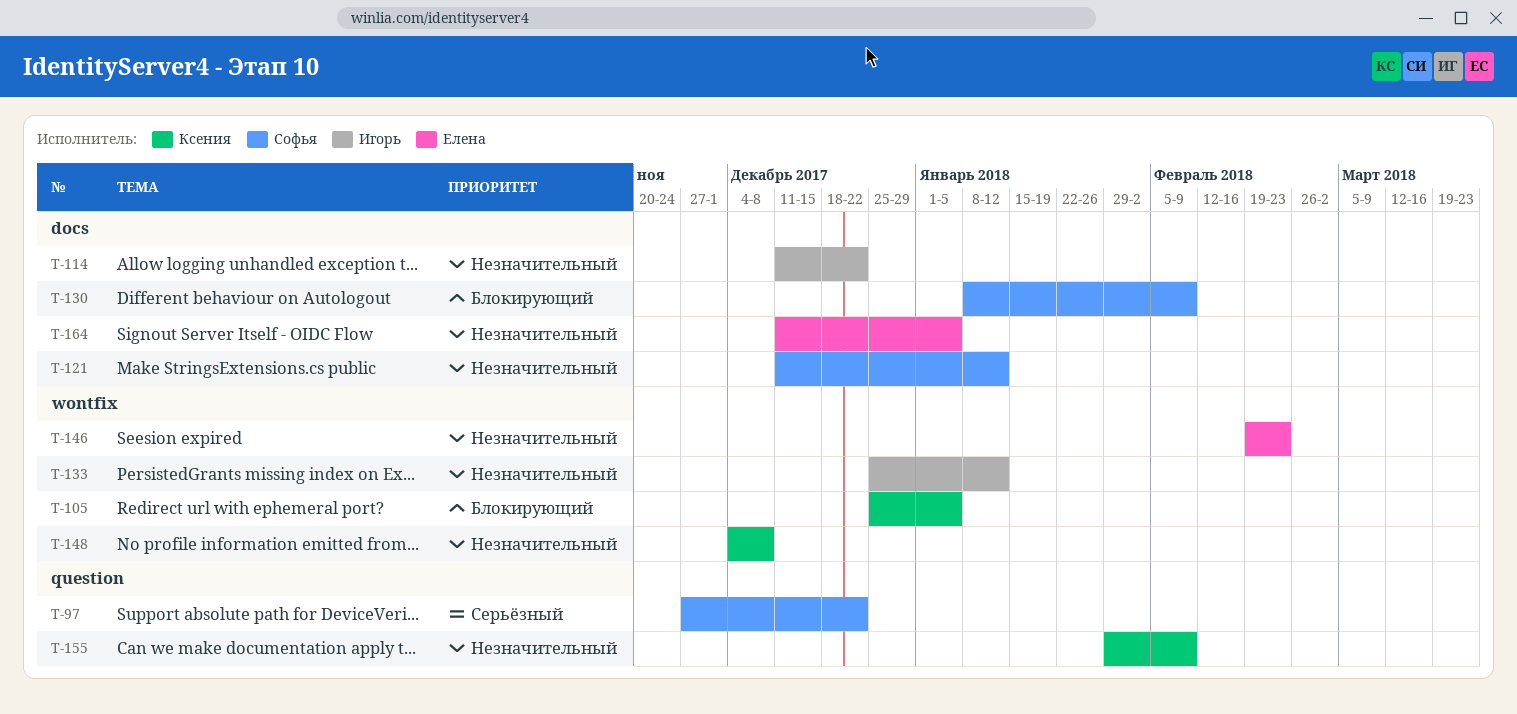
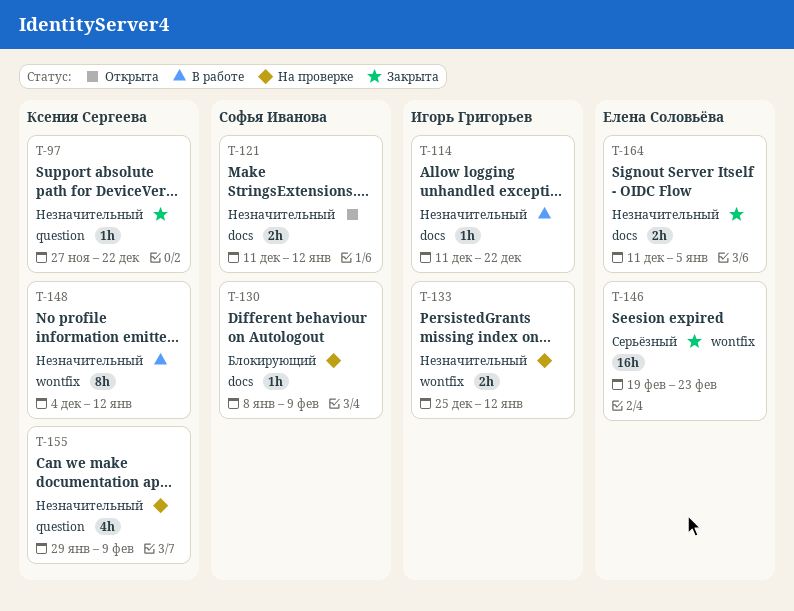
T-97, owner: Софья Иванова -> Ксения Сергеева
T-97, priority: Серьёзный -> Незначительный
T-105: present -> none
T-146, priority: Незначительный -> Серьёзный
T-148, due: Dec 8 -> Jan 12

